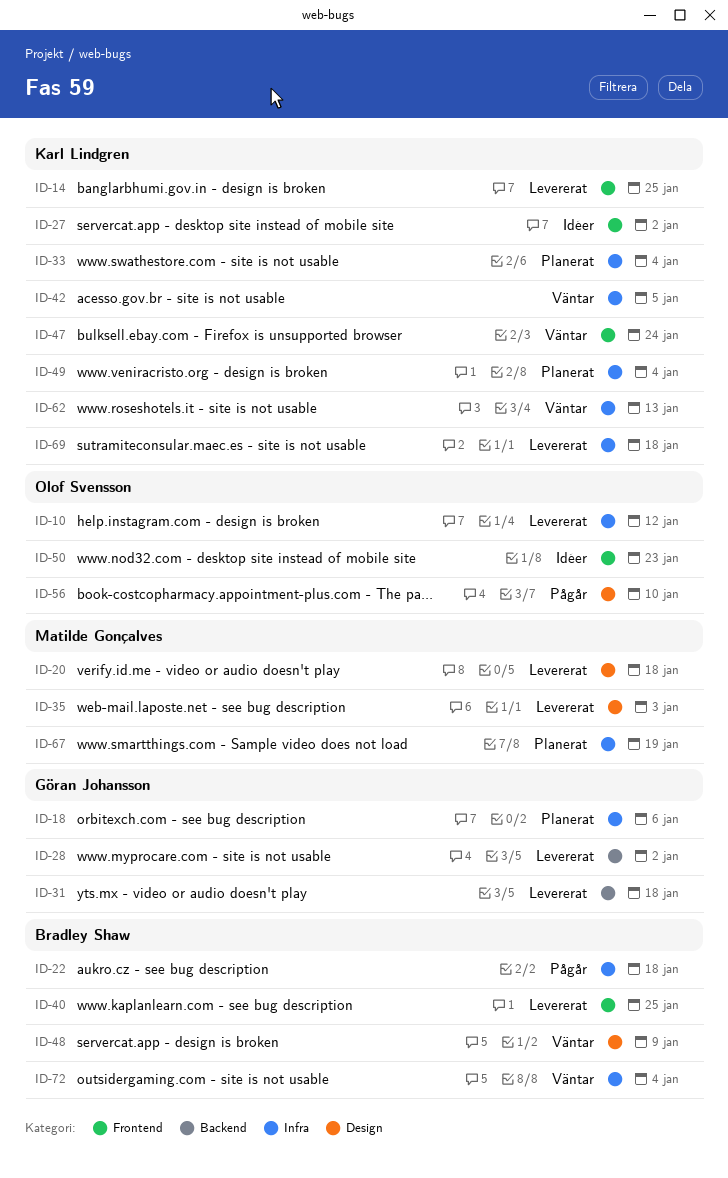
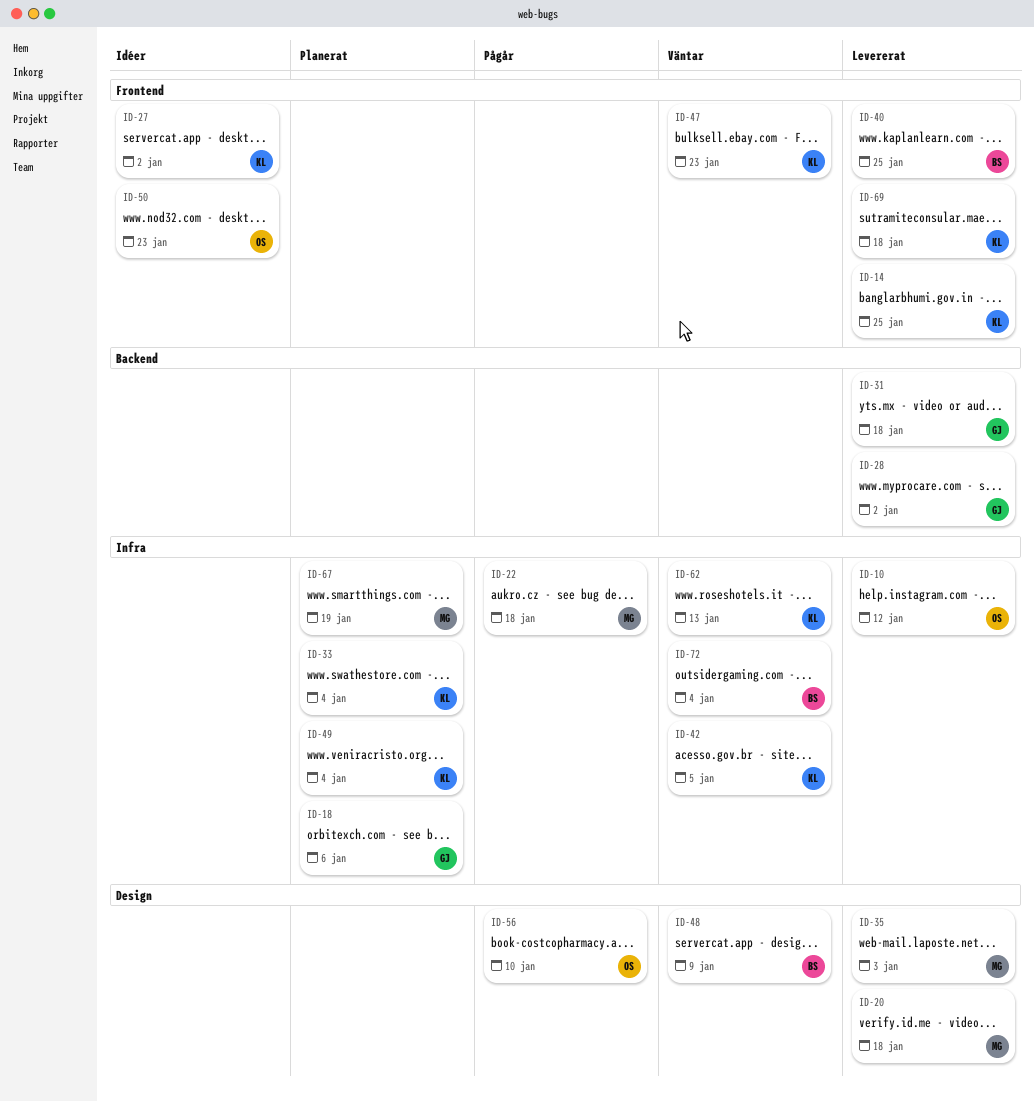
ID-22, owner: Bradley Shaw -> Matilde Gonçalves
ID-47, due: Jan 24 -> Jan 23
ID-69, label: Infra -> Frontend

